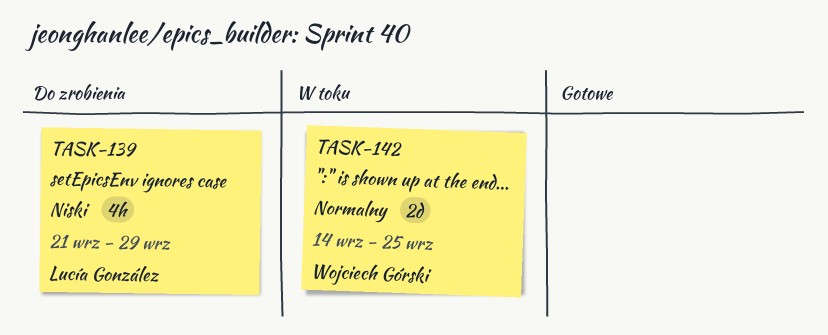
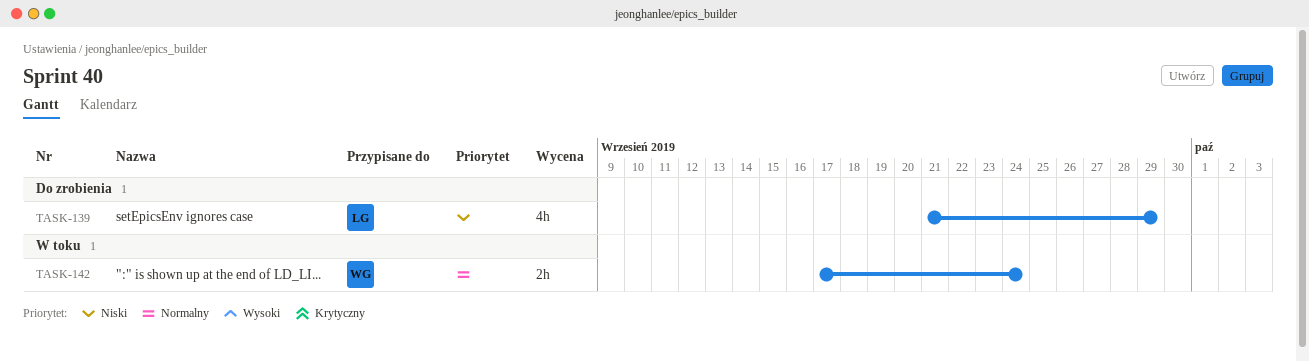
TASK-142, estimate: 2d -> 2h
TASK-142, start: Sep 14 -> Sep 17
TASK-142, due: Sep 25 -> Sep 24

